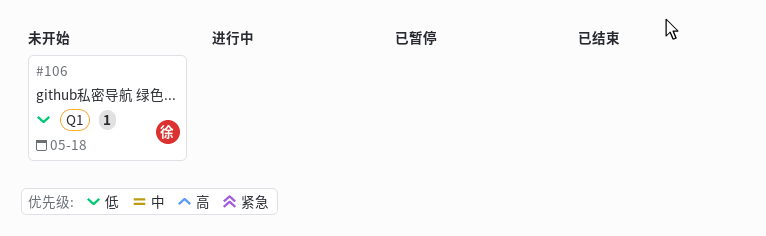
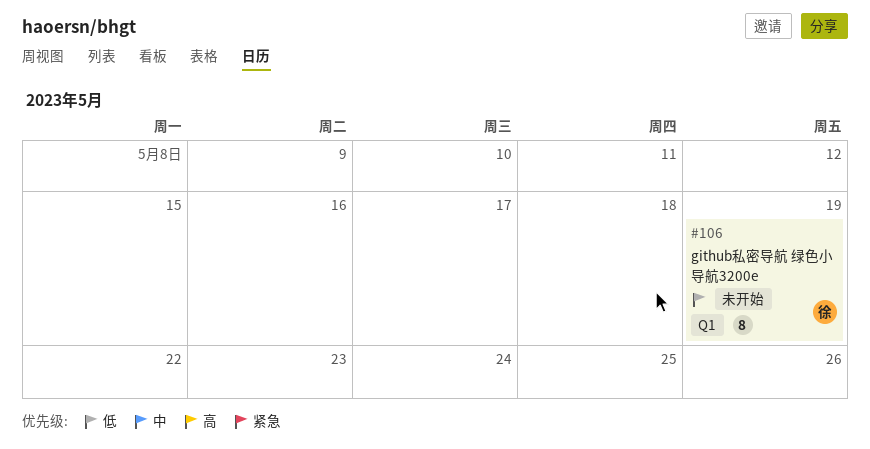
#106, estimate: 1 -> 8
#106, due: May 18 -> May 19

